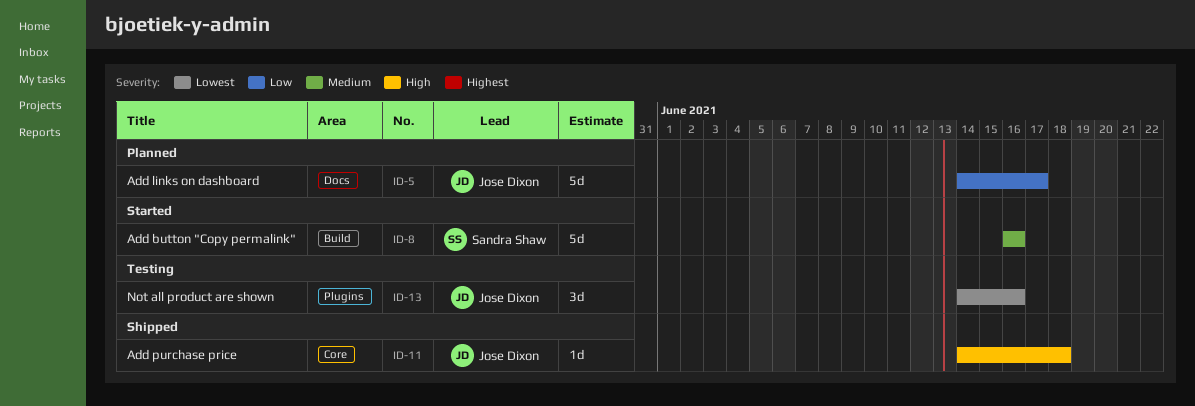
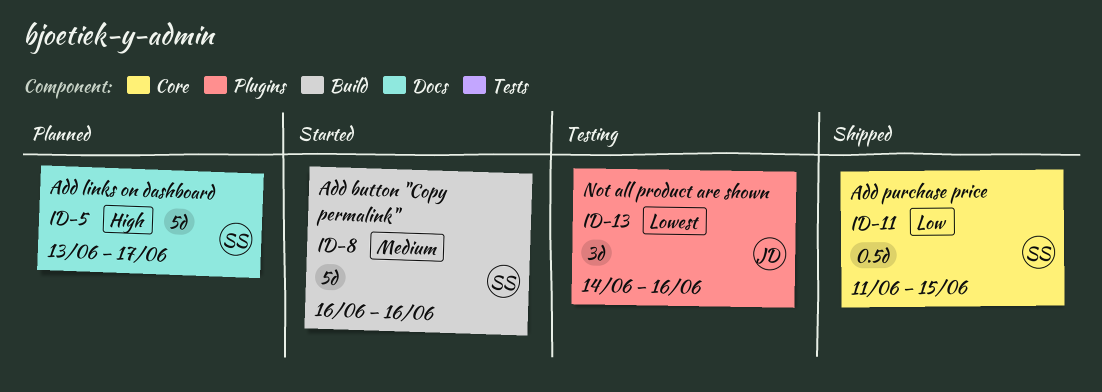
ID-5, owner: Jose Dixon -> Sandra Shaw
ID-5, priority: Low -> High
ID-5, start: Jun 14 -> Jun 13
ID-11, owner: Jose Dixon -> Sandra Shaw
ID-11, priority: High -> Low
ID-11, estimate: 1d -> 0.5d
ID-11, start: Jun 14 -> Jun 11
ID-11, due: Jun 18 -> Jun 15

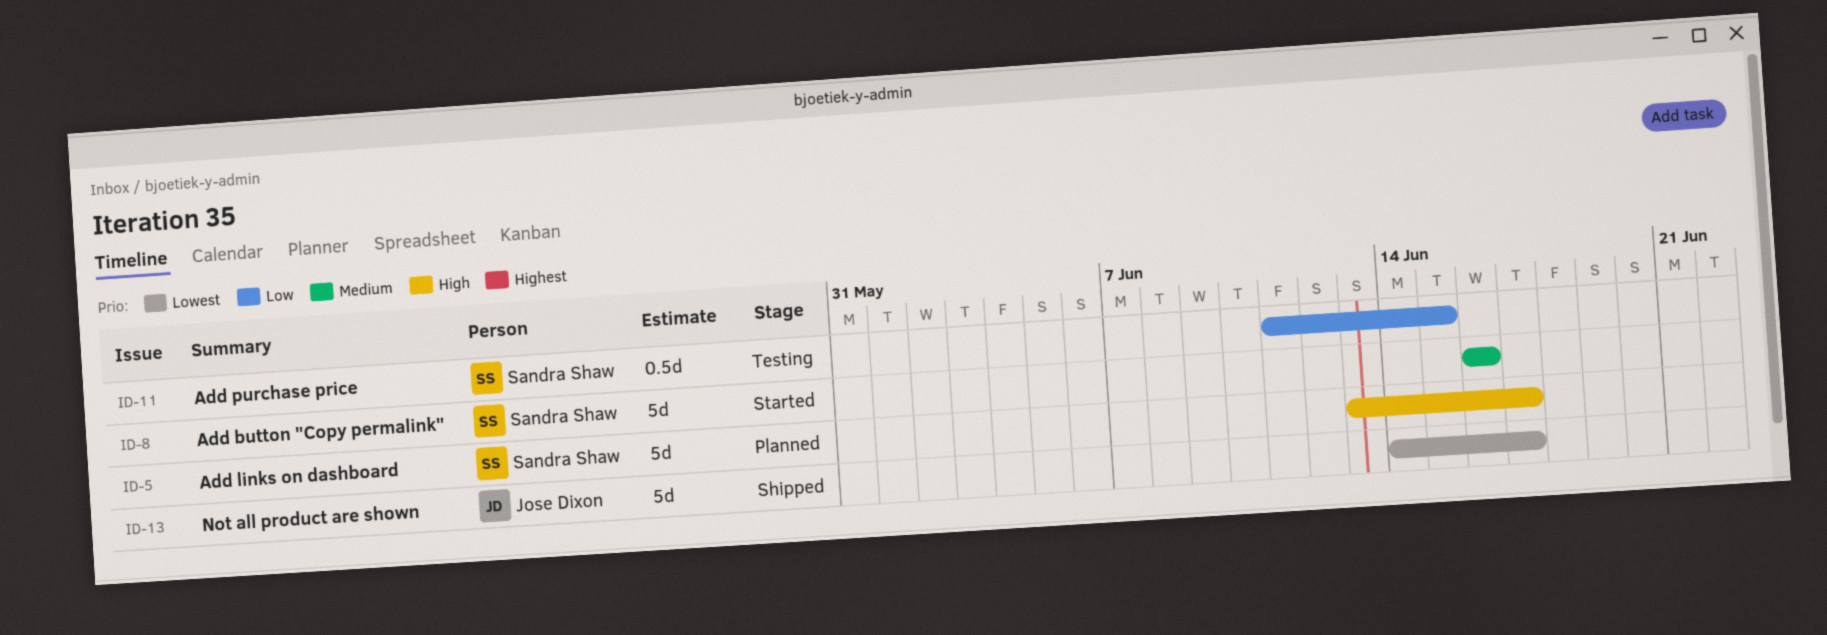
ID-11, status: Shipped -> Testing
ID-13, status: Testing -> Shipped
ID-13, estimate: 3d -> 5d
ID-13, due: Jun 16 -> Jun 17

